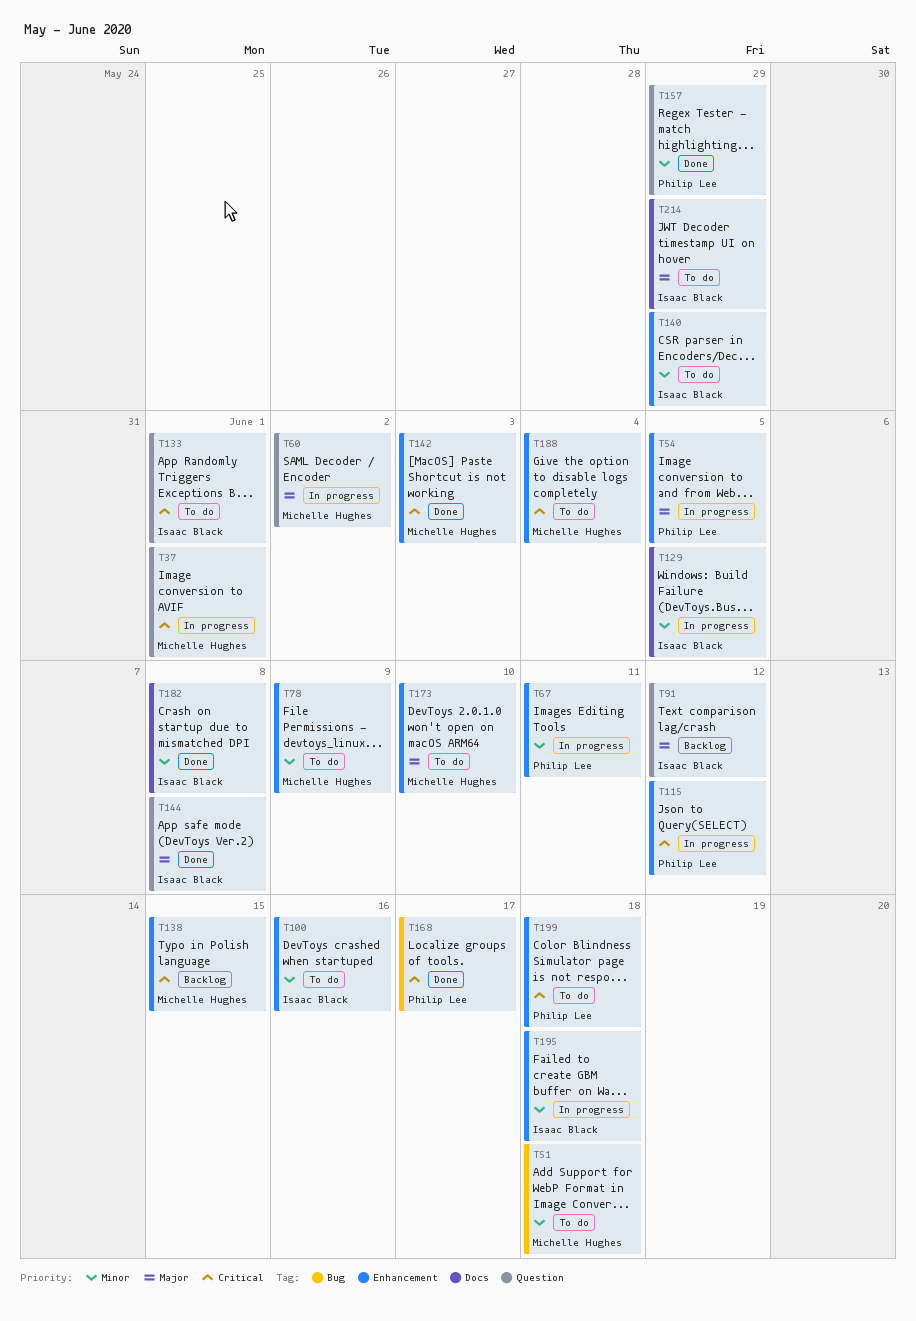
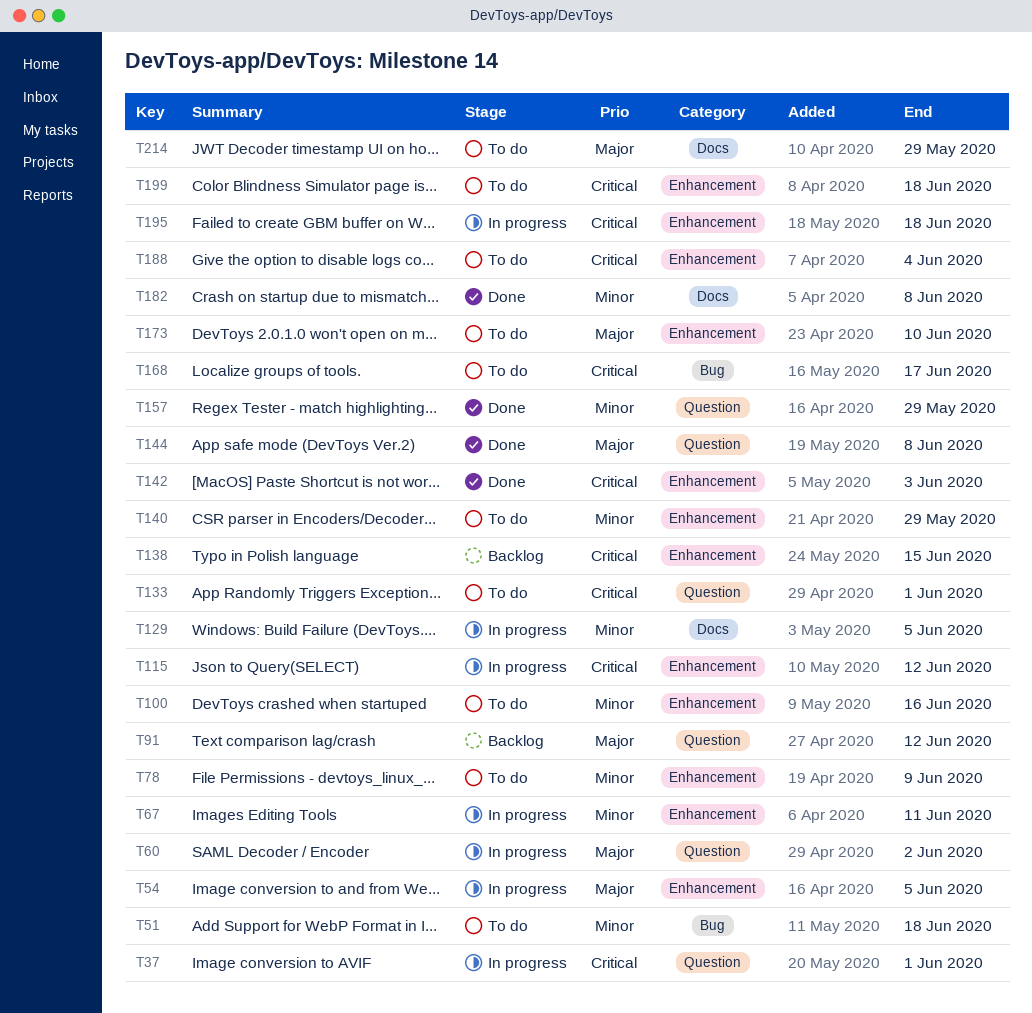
T168, status: Done -> To do
T195, priority: Minor -> Critical

